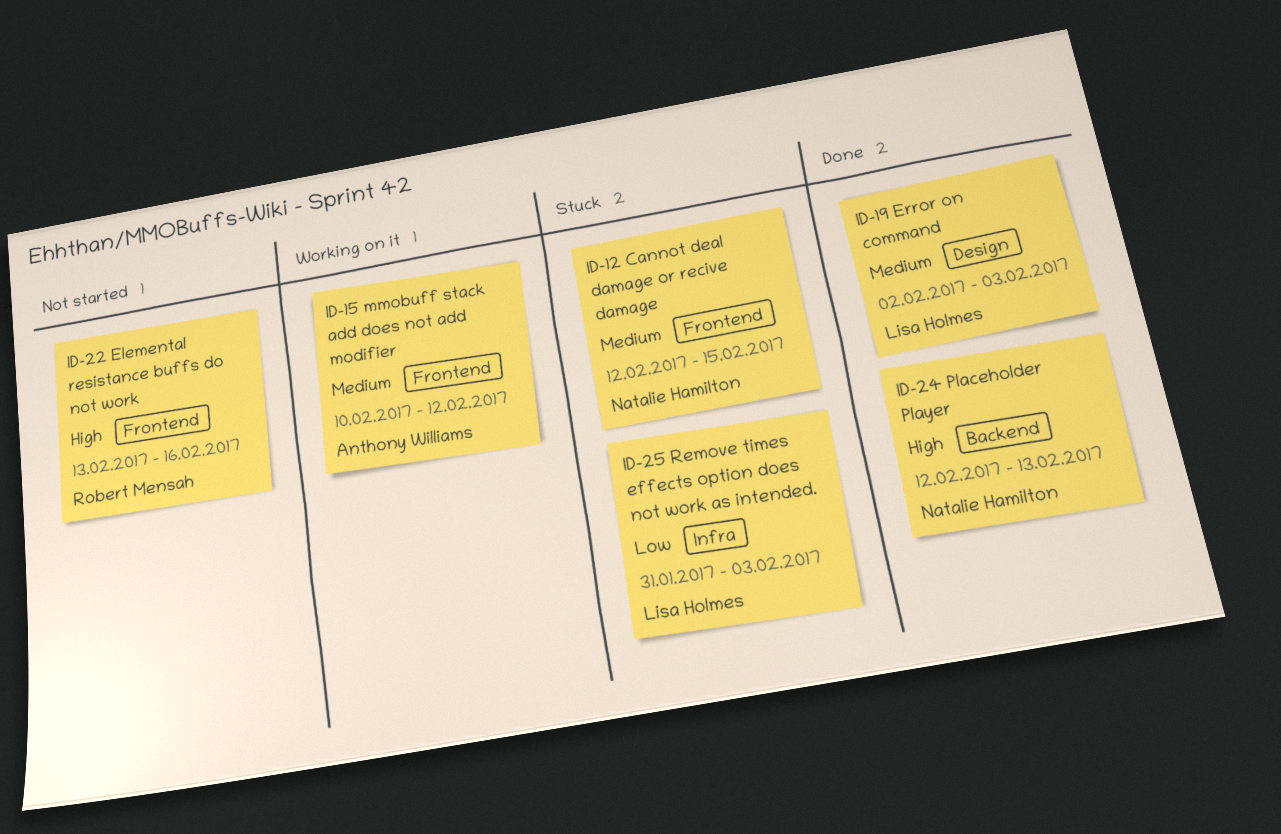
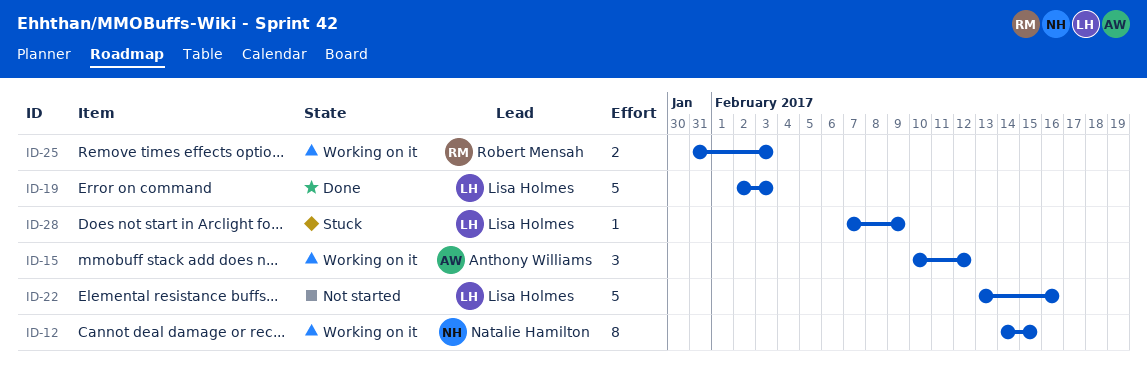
ID-12, status: Stuck -> Working on it
ID-12, start: Feb 12 -> Feb 14
ID-22, owner: Robert Mensah -> Lisa Holmes
ID-24: present -> none
ID-25, status: Stuck -> Working on it
ID-25, owner: Lisa Holmes -> Robert Mensah
ID-28: none -> present

